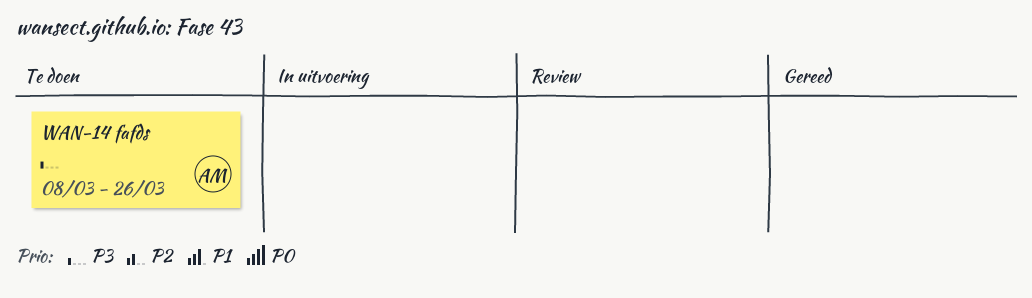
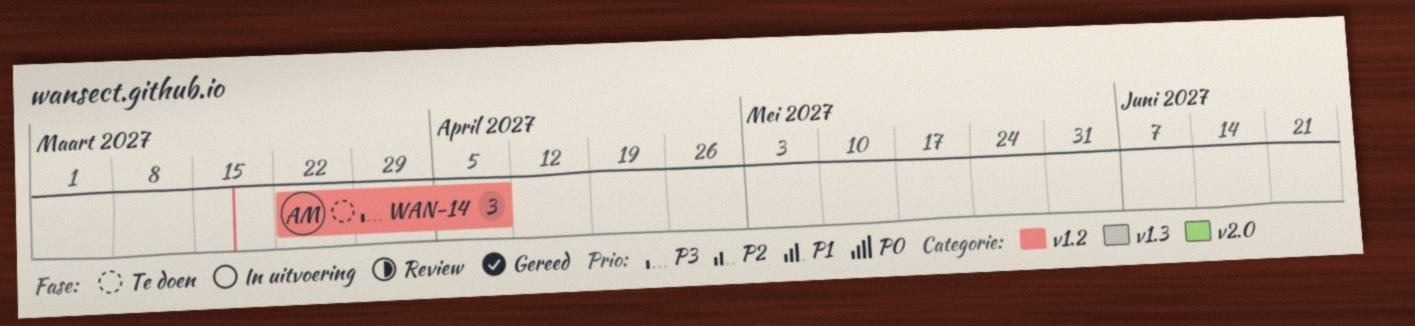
WAN-14, start: Mar 8 -> Mar 22
WAN-14, due: Mar 26 -> Apr 9

